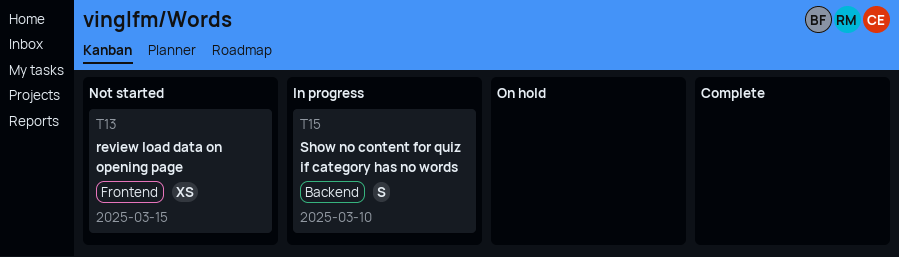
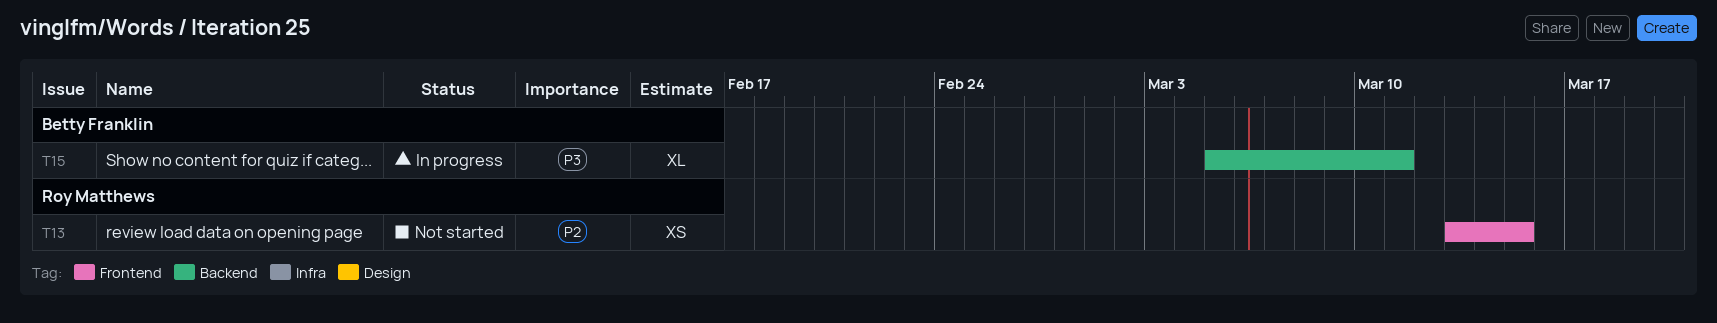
T15, estimate: S -> XL
T15, due: Mar 10 -> Mar 11

